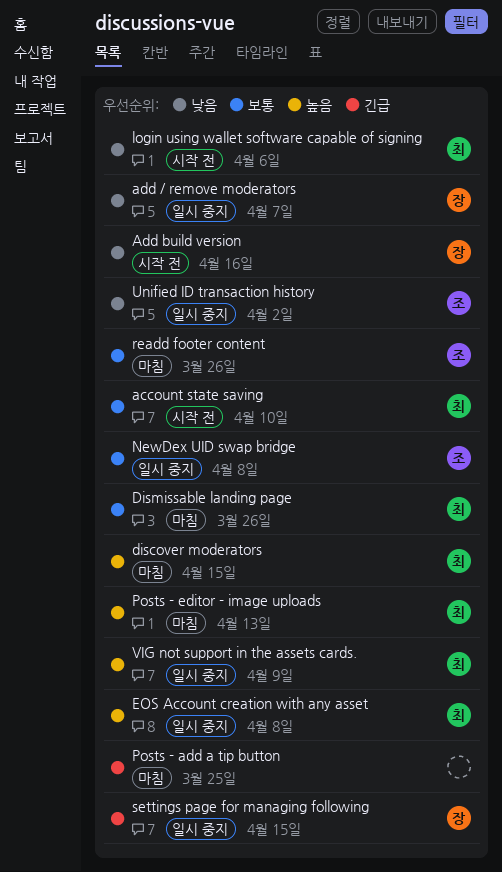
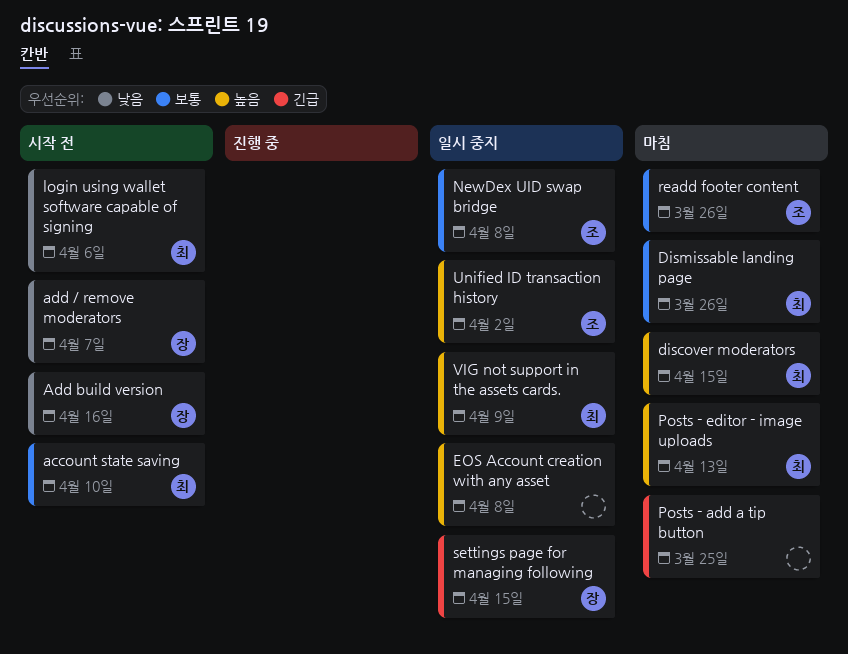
add / remove moderators, status: 일시 중지 -> 시작 전
EOS Account creation with any asset, owner: 최 -> none
Unified ID transaction history, priority: 낮음 -> 높음

